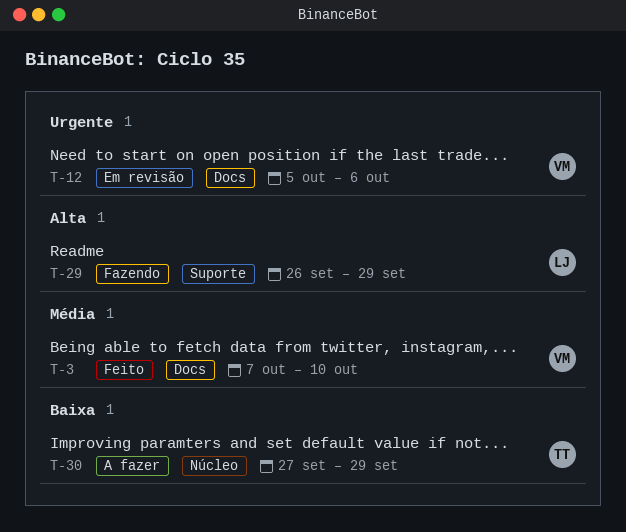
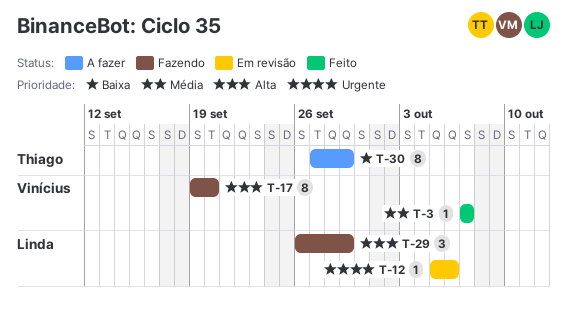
T-3, due: Oct 10 -> Oct 7
T-12, owner: Vinícius -> Linda
T-17: none -> present

